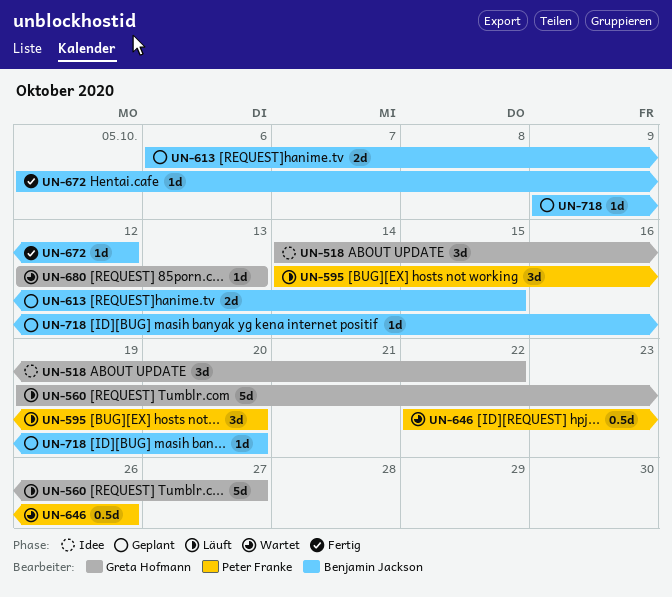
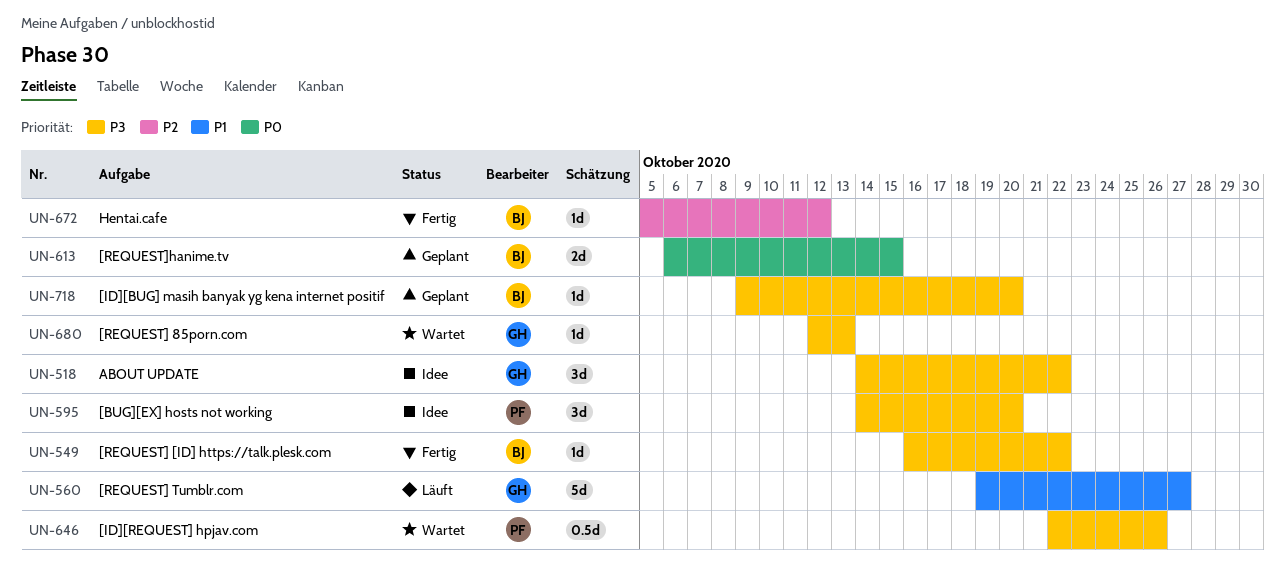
UN-549: none -> present
UN-595, status: Läuft -> Idee

